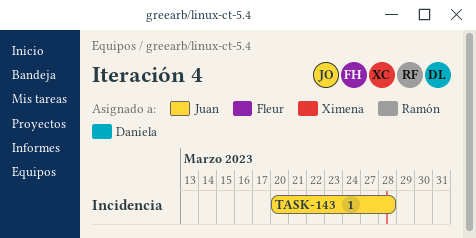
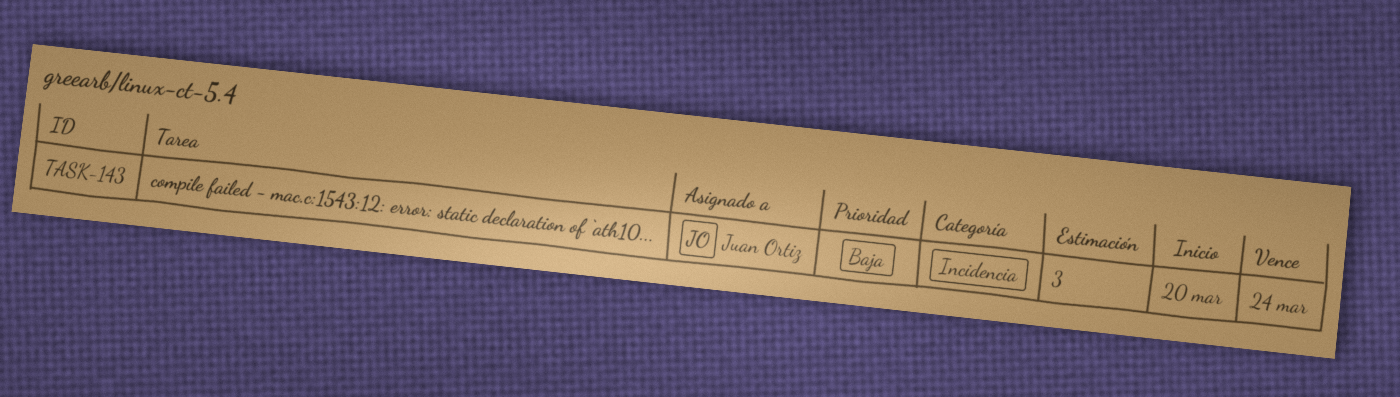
TASK-143, estimate: 1 -> 3
TASK-143, due: Mar 28 -> Mar 24

